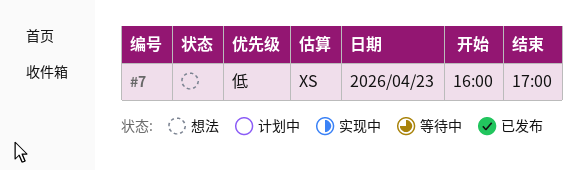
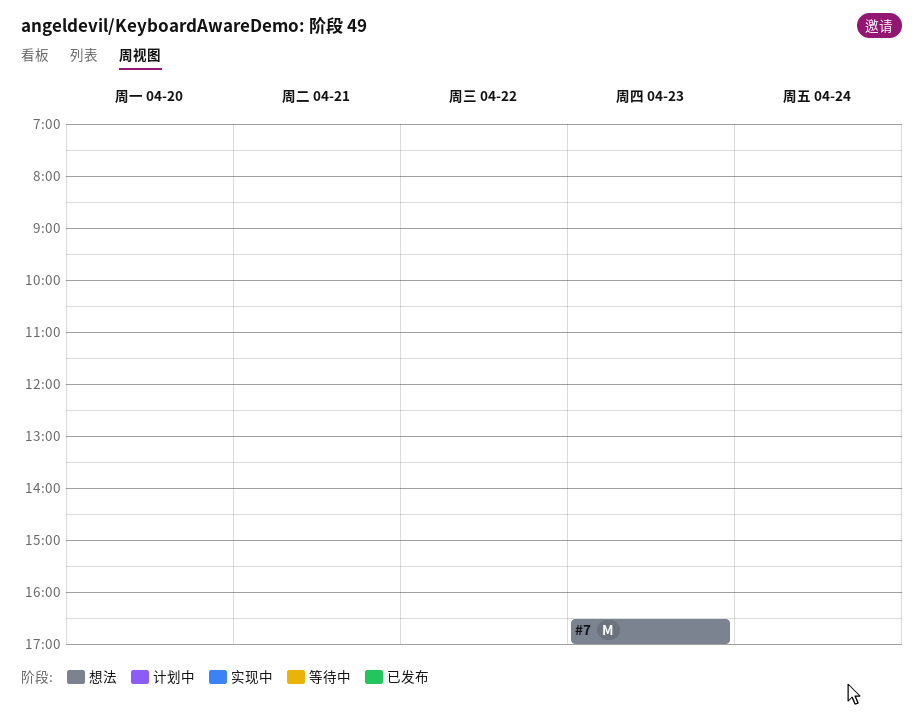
#7, estimate: XS -> M
#7, begins: 16:00 -> 16:30

